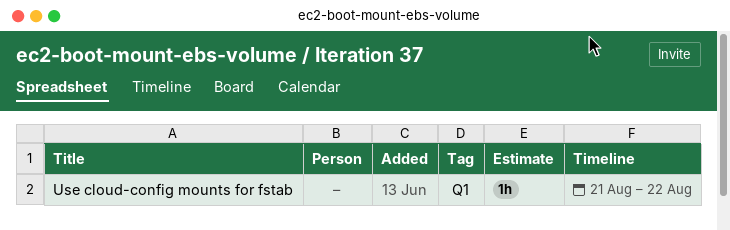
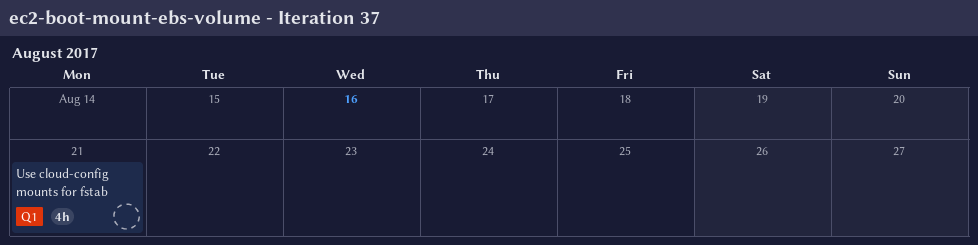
Use cloud-config mounts for fstab, estimate: 1h -> 4h
Use cloud-config mounts for fstab, due: Aug 22 -> Aug 21

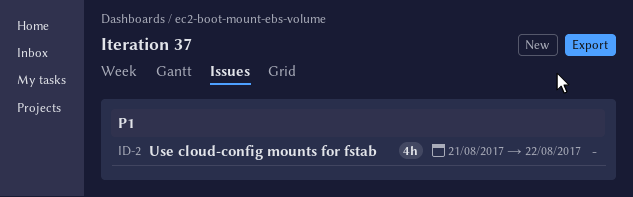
Use cloud-config mounts for fstab, due: Aug 21 -> Aug 22

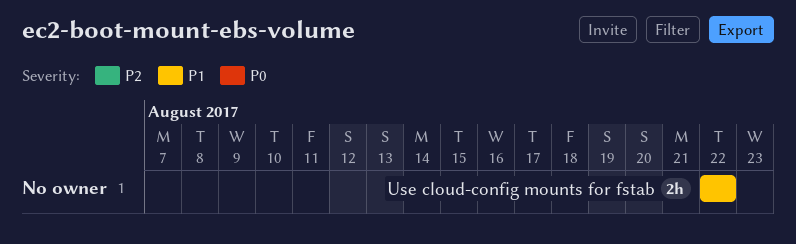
Use cloud-config mounts for fstab, estimate: 4h -> 2h
Use cloud-config mounts for fstab, start: Aug 21 -> Aug 22

